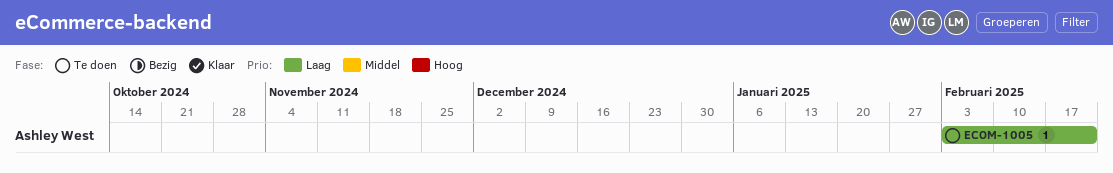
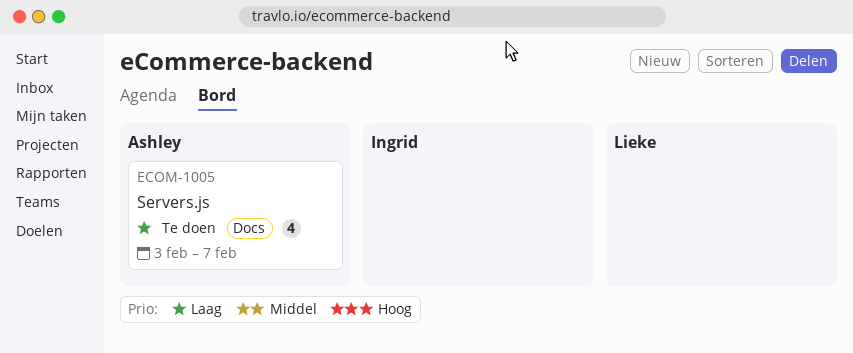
ECOM-1005, estimate: 1 -> 4
ECOM-1005, due: Feb 21 -> Feb 7

